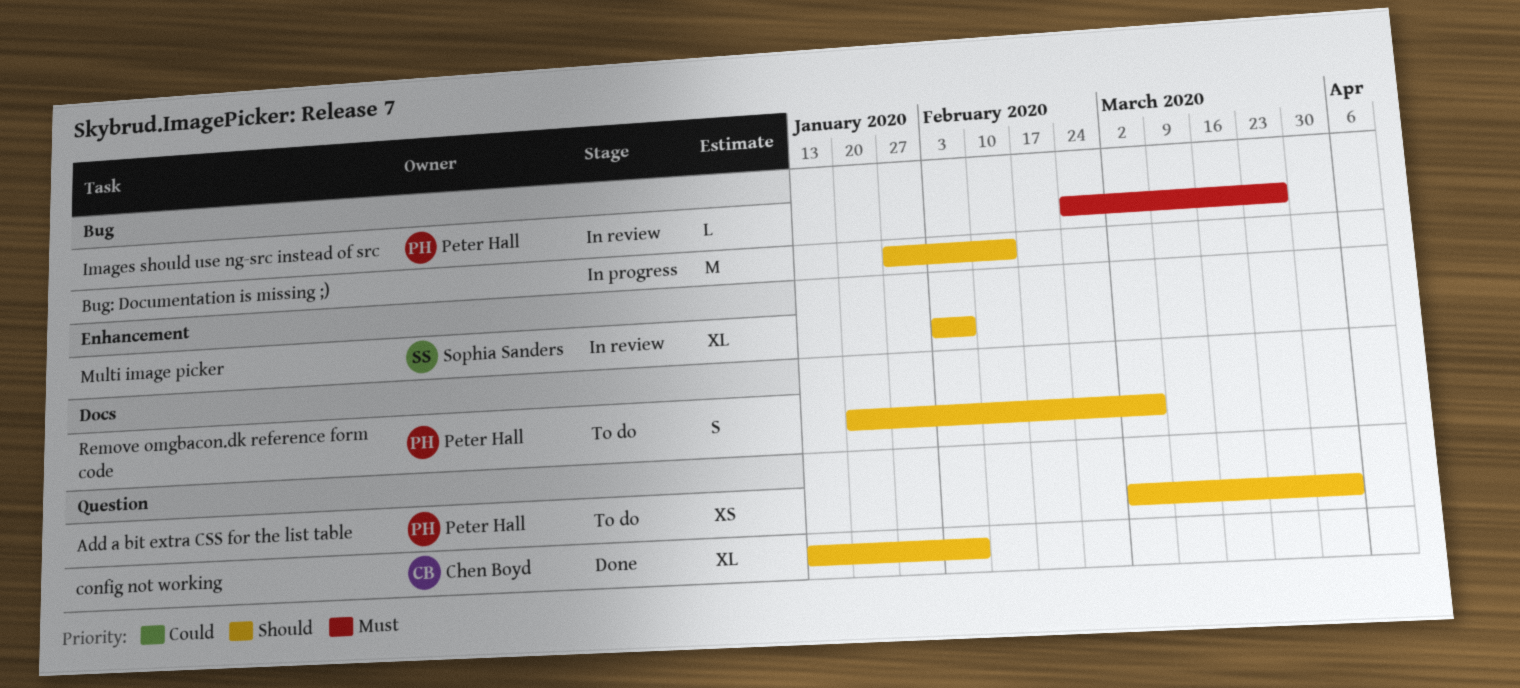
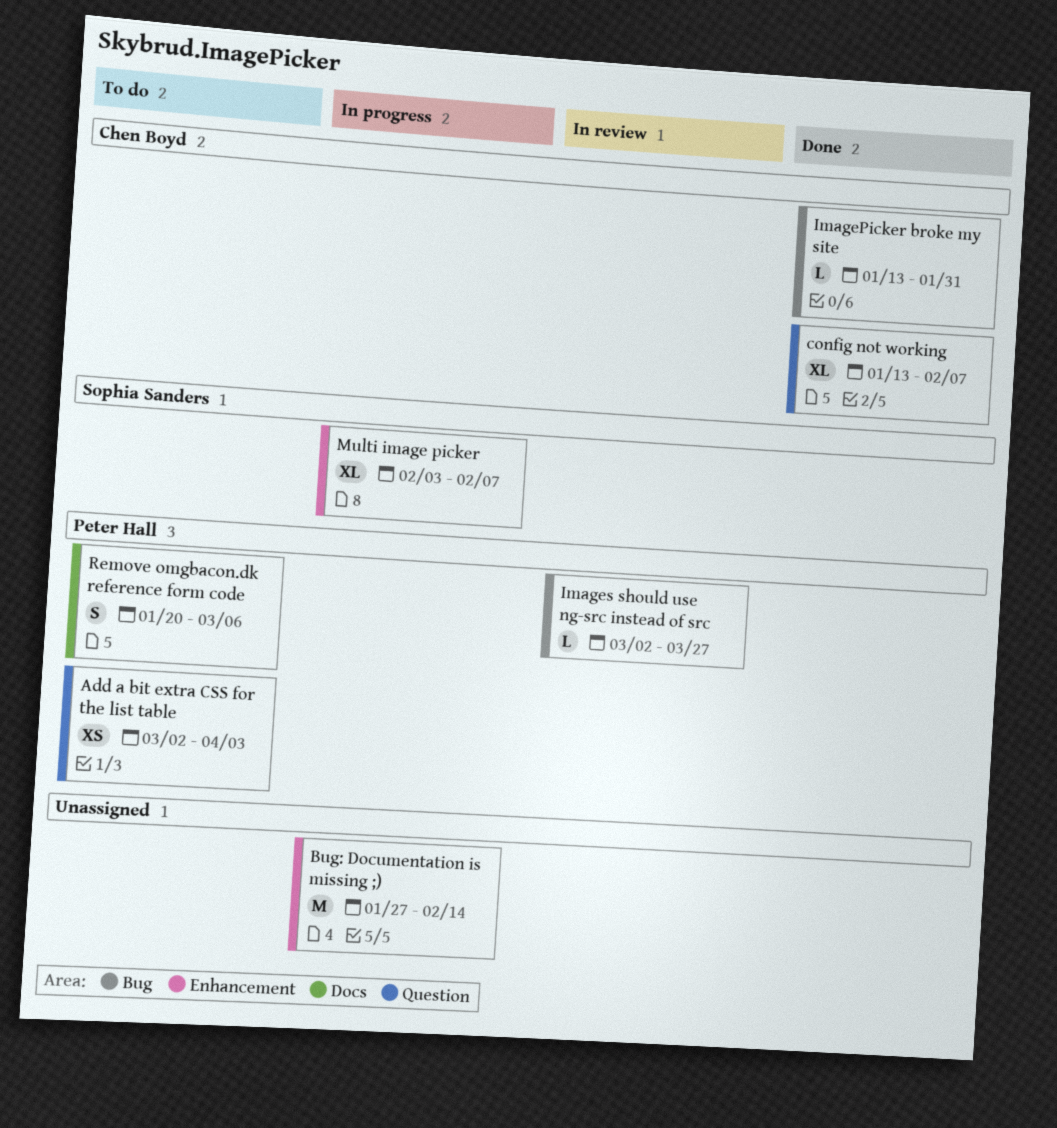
Bug: Documentation is missing ;), label: Bug -> Enhancement
ImagePicker broke my site: none -> present
Images should use ng-src instead of src, start: Feb 24 -> Mar 2
Multi image picker, status: In review -> In progress

